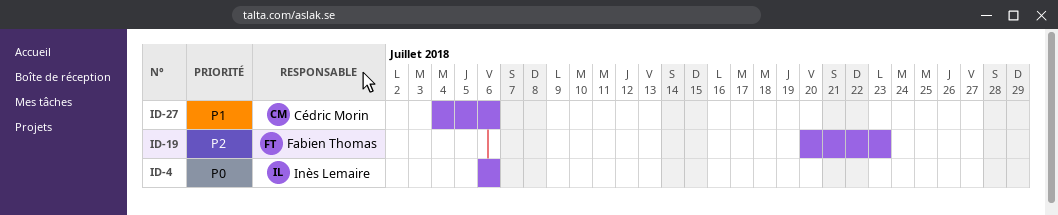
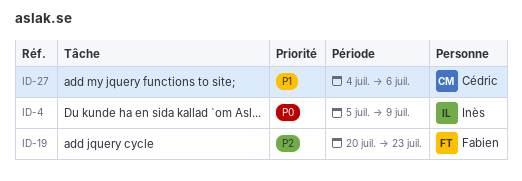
ID-4, start: Jul 6 -> Jul 5
ID-4, due: Jul 6 -> Jul 9

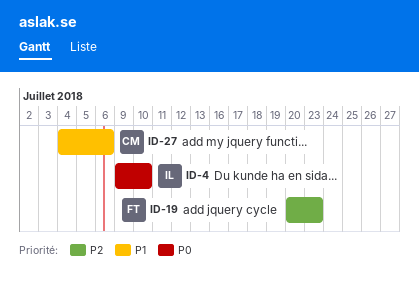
ID-4, start: Jul 5 -> Jul 9
ID-4, due: Jul 9 -> Jul 10

